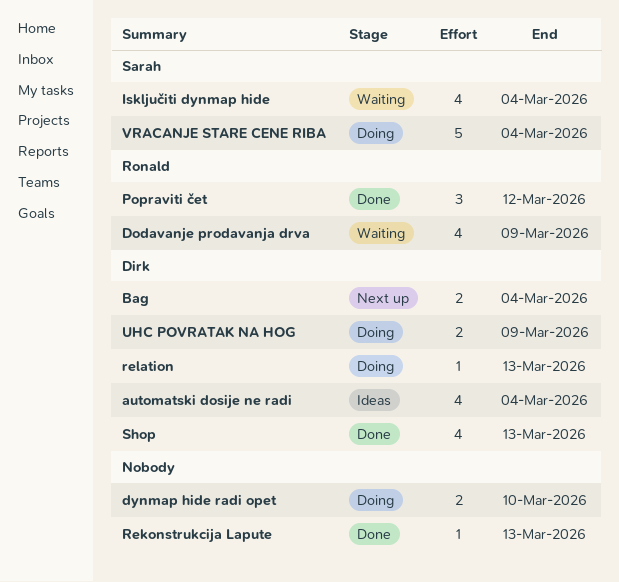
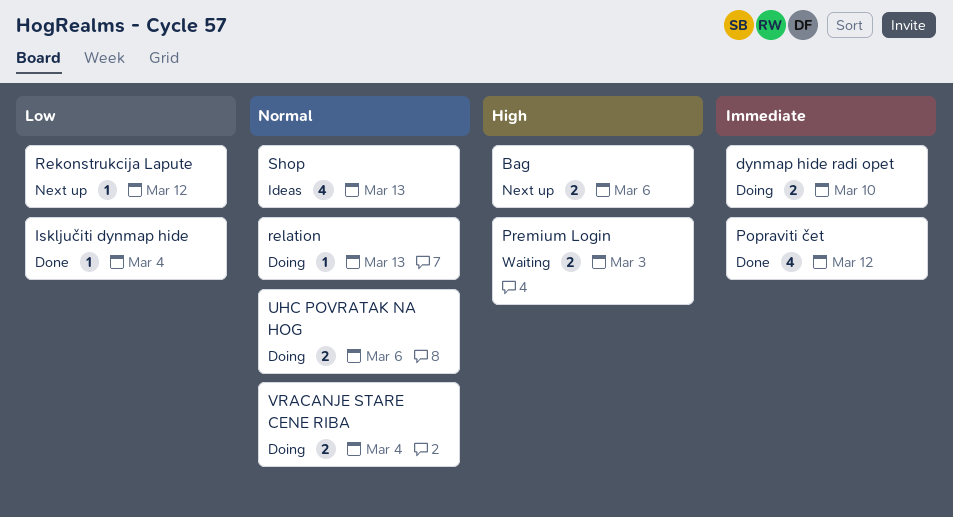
automatski dosije ne radi: present -> none
Bag, due: Mar 4 -> Mar 6
Dodavanje prodavanja drva: present -> none
Isključiti dynmap hide, status: Waiting -> Done
Isključiti dynmap hide, estimate: 4 -> 1
Popraviti čet, estimate: 3 -> 4
Premium Login: none -> present
Rekonstrukcija Lapute, status: Done -> Next up
Rekonstrukcija Lapute, due: Mar 13 -> Mar 12
Shop, status: Done -> Ideas
UHC POVRATAK NA HOG, due: Mar 9 -> Mar 6
VRACANJE STARE CENE RIBA, estimate: 5 -> 2

